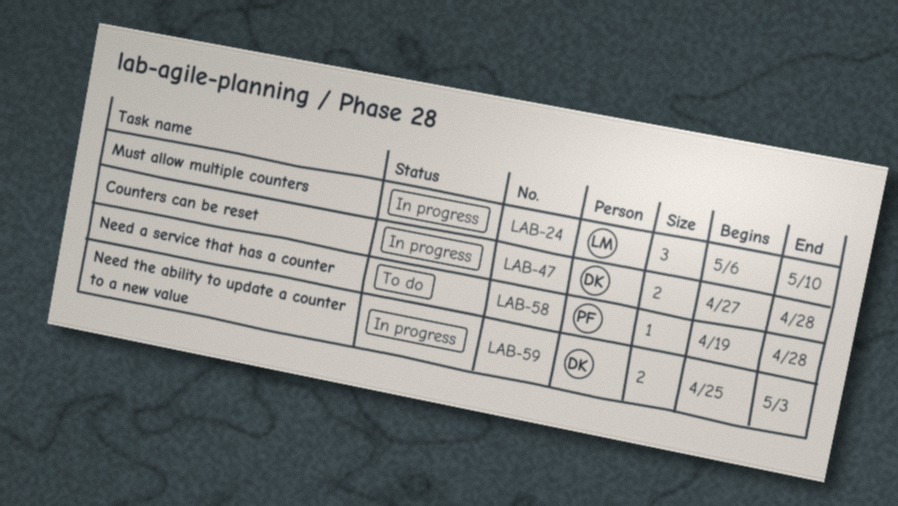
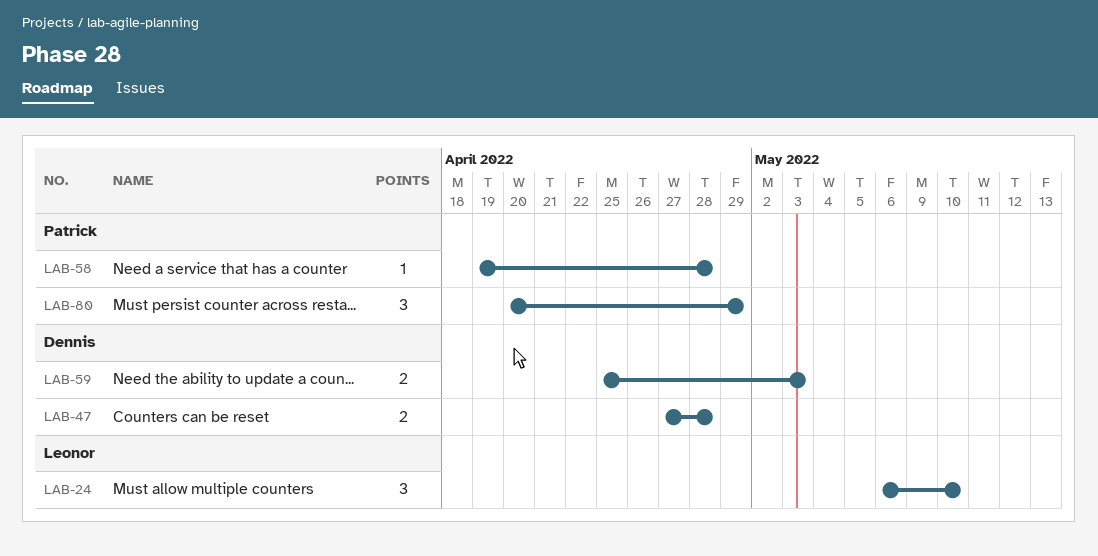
LAB-80: none -> present

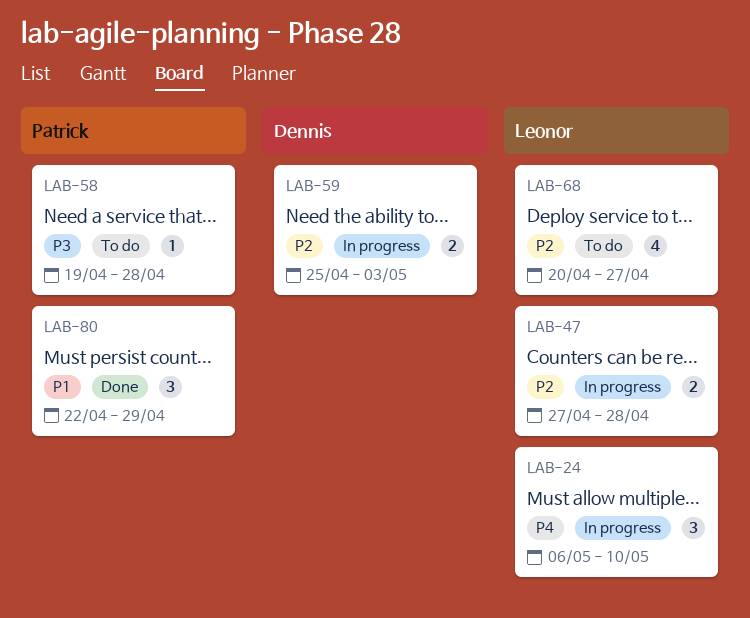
LAB-47, owner: Dennis -> Leonor
LAB-68: none -> present
LAB-80, start: Apr 20 -> Apr 22

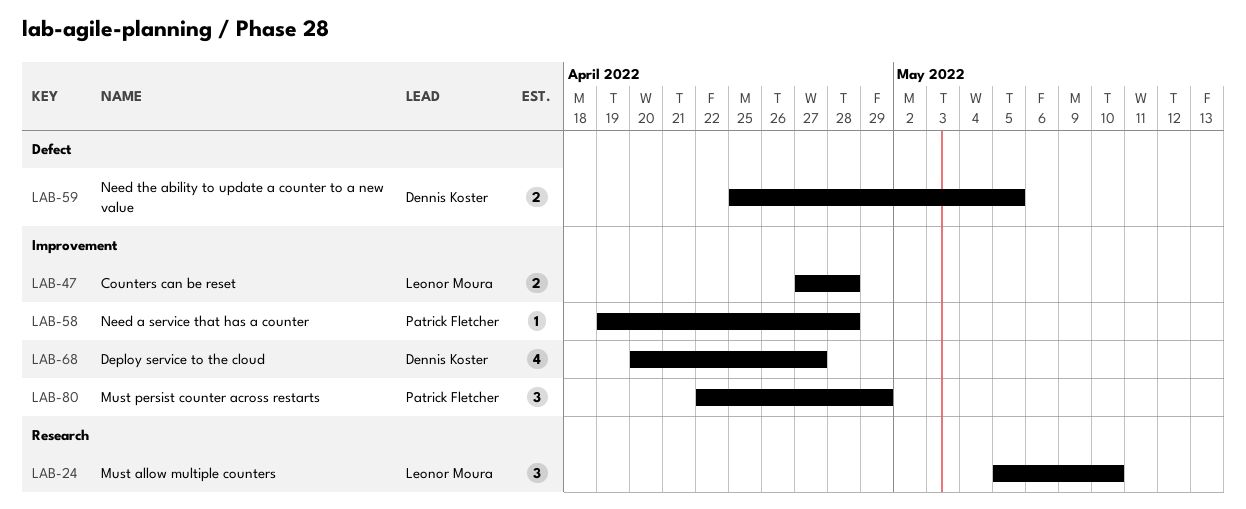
LAB-24, start: May 6 -> May 5
LAB-59, due: May 3 -> May 5
LAB-68, owner: Leonor Moura -> Dennis Koster

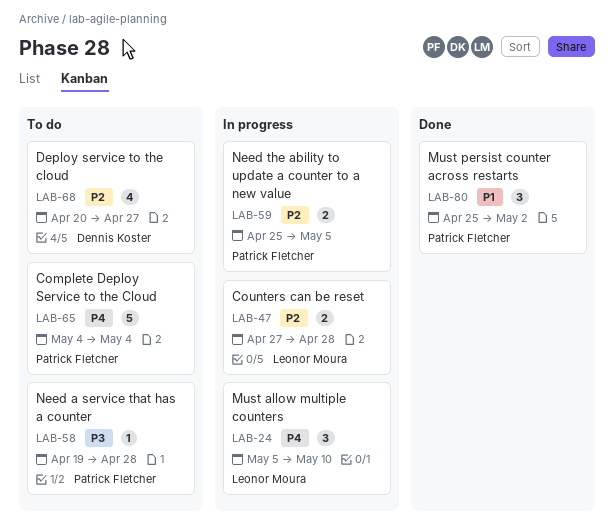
LAB-59, owner: Dennis Koster -> Patrick Fletcher
LAB-65: none -> present
LAB-80, start: Apr 22 -> Apr 25
LAB-80, due: Apr 29 -> May 2

